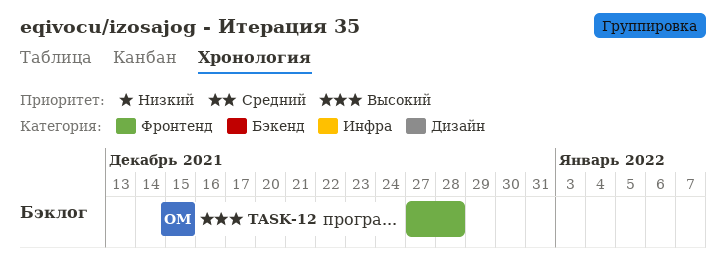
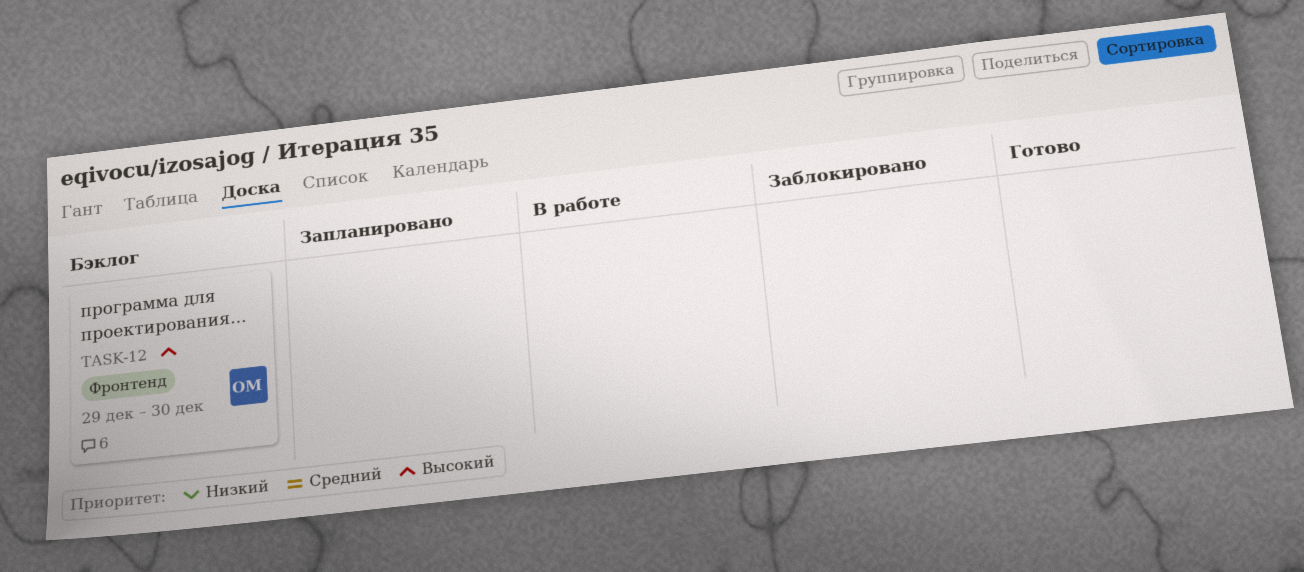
TASK-12, start: Dec 27 -> Dec 29
TASK-12, due: Dec 28 -> Dec 30

